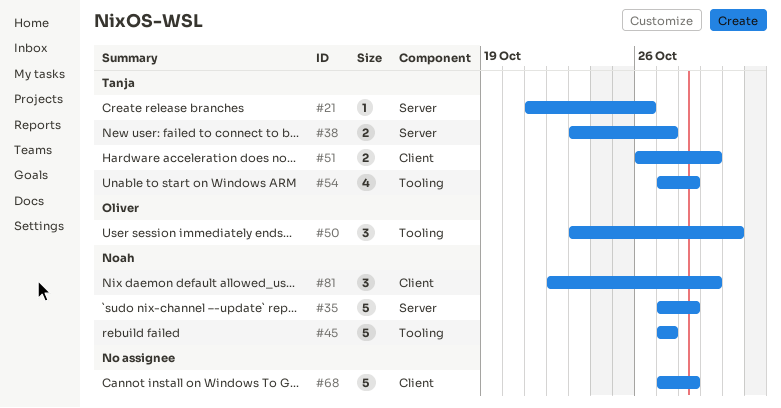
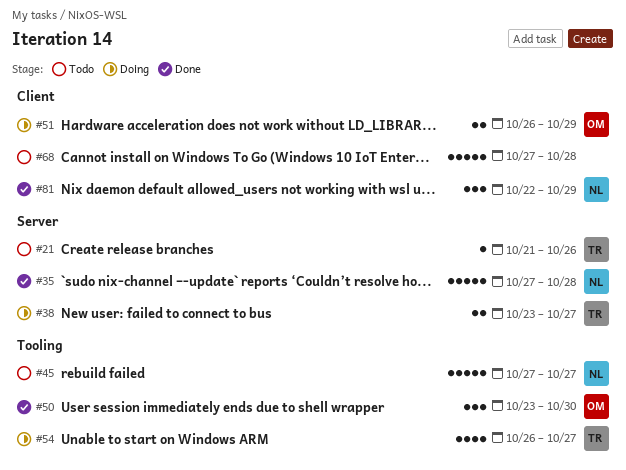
#51, owner: Tanja -> Oliver
#54, start: Oct 27 -> Oct 26
#54, due: Oct 28 -> Oct 27

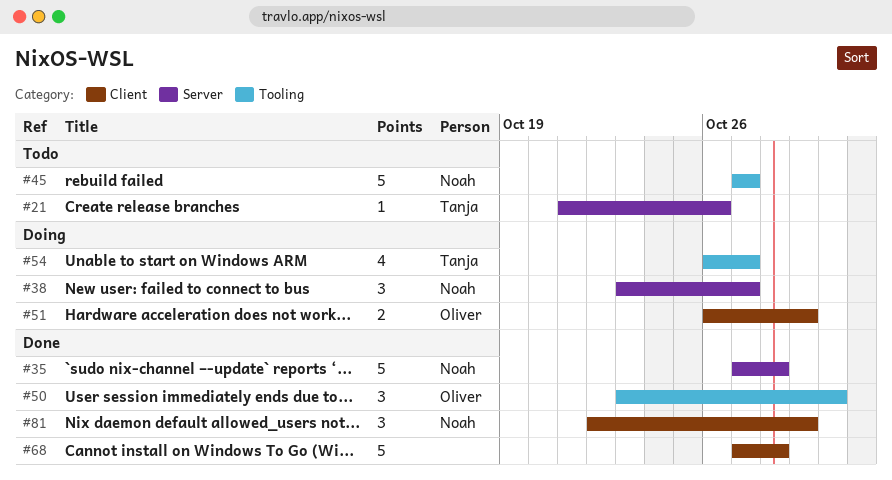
#38, owner: Tanja -> Noah
#38, estimate: 2 -> 3
#68, status: Todo -> Done

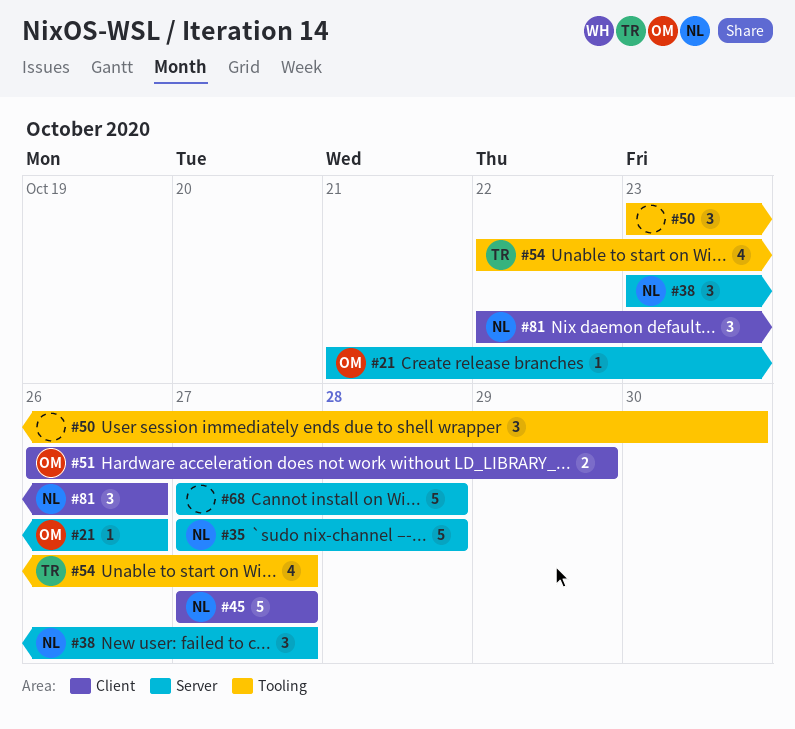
#21, owner: Tanja -> Oliver
#45, label: Tooling -> Client
#50, owner: Oliver -> none
#54, start: Oct 26 -> Oct 22
#68, label: Client -> Server
#81, due: Oct 29 -> Oct 26

